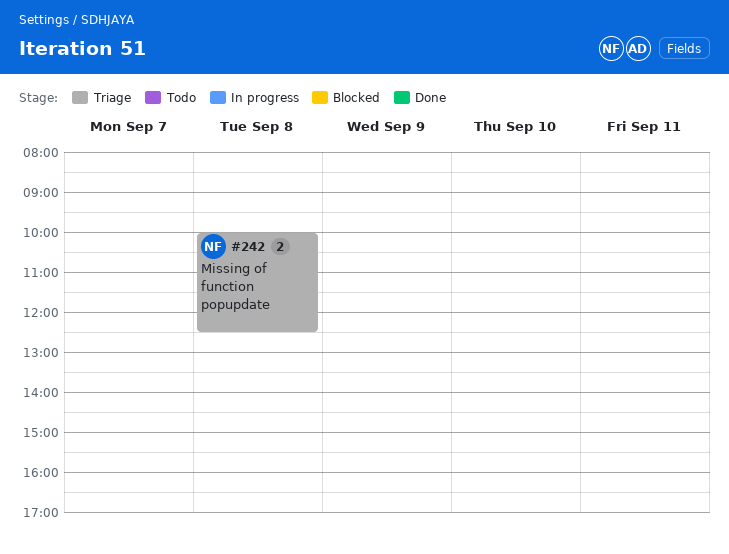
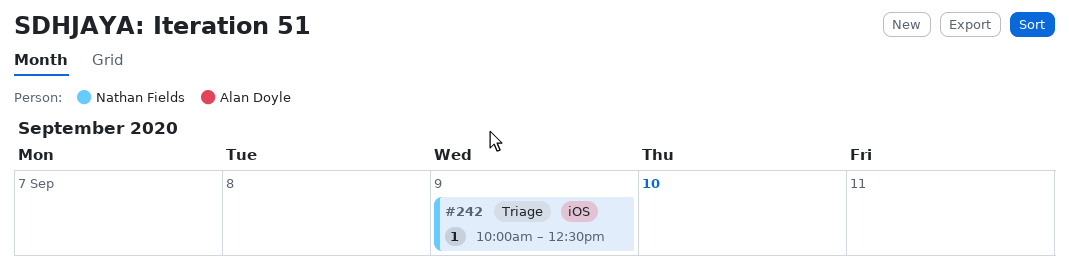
#242, estimate: 2 -> 1
#242, day: Sep 8 -> Sep 9

